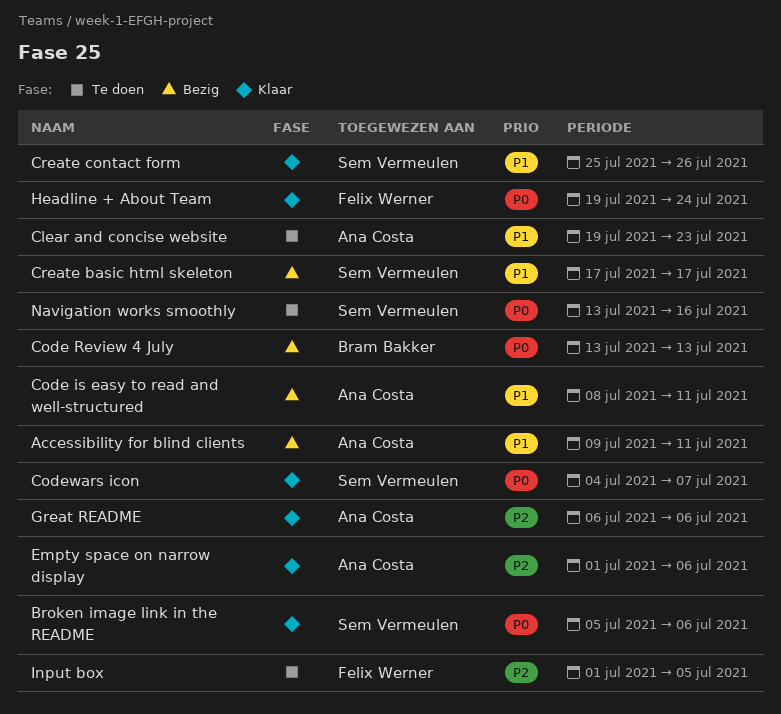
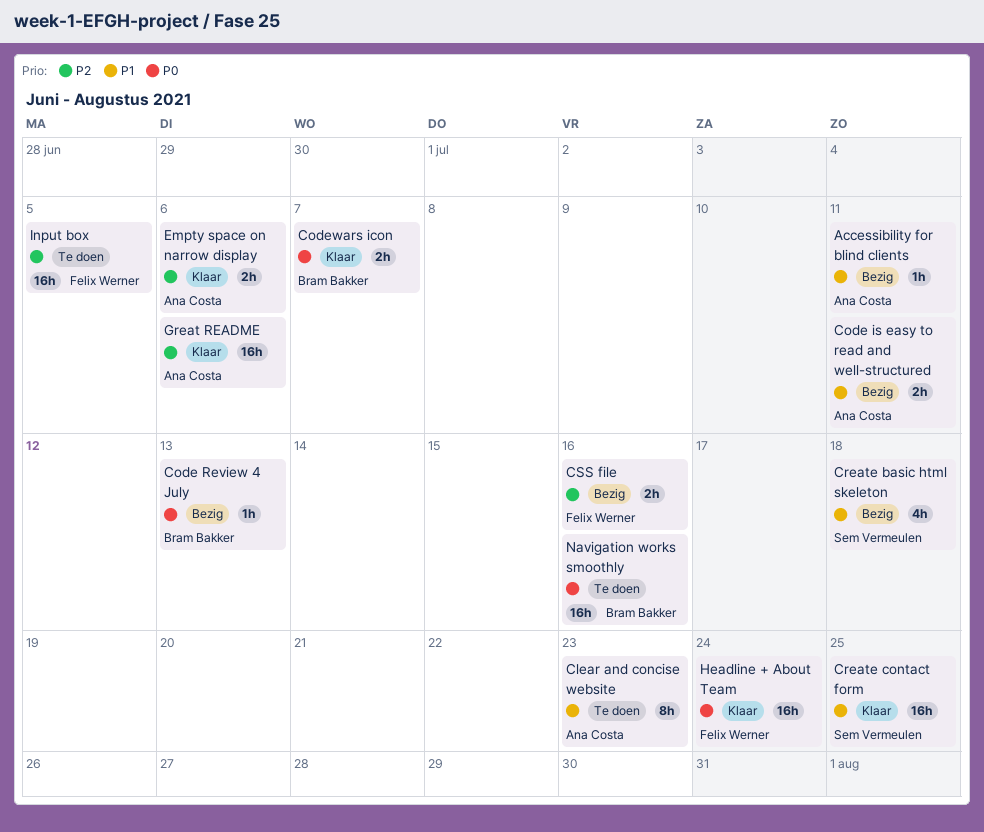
Broken image link in the README: present -> none
Codewars icon, owner: Sem Vermeulen -> Bram Bakker
Create basic html skeleton, due: Jul 17 -> Jul 18
Create contact form, due: Jul 26 -> Jul 25
CSS file: none -> present
Navigation works smoothly, owner: Sem Vermeulen -> Bram Bakker

